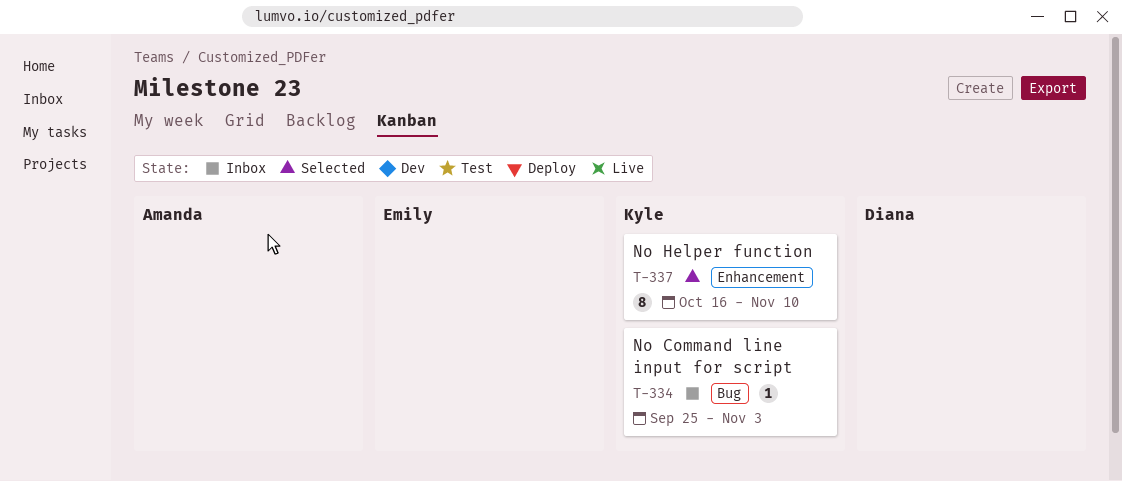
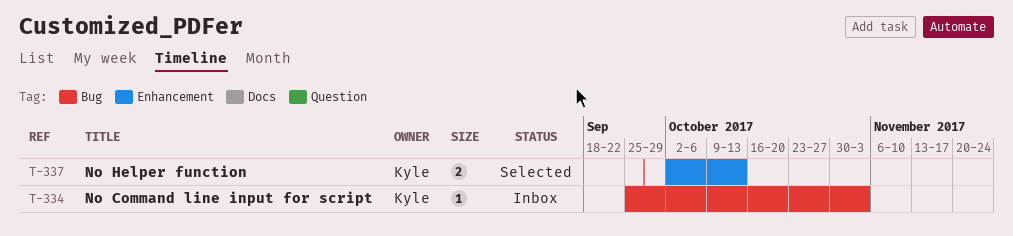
T-337, estimate: 8 -> 2
T-337, start: Oct 16 -> Oct 2
T-337, due: Nov 10 -> Oct 13

